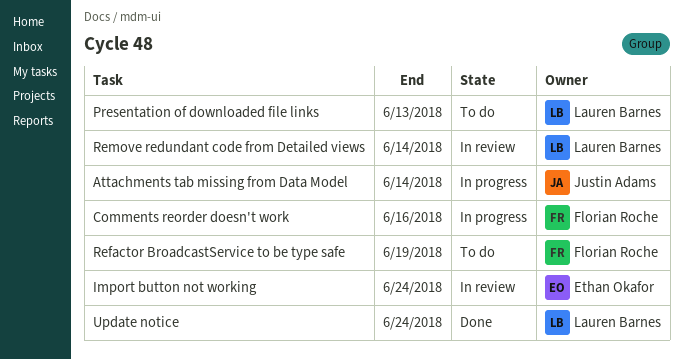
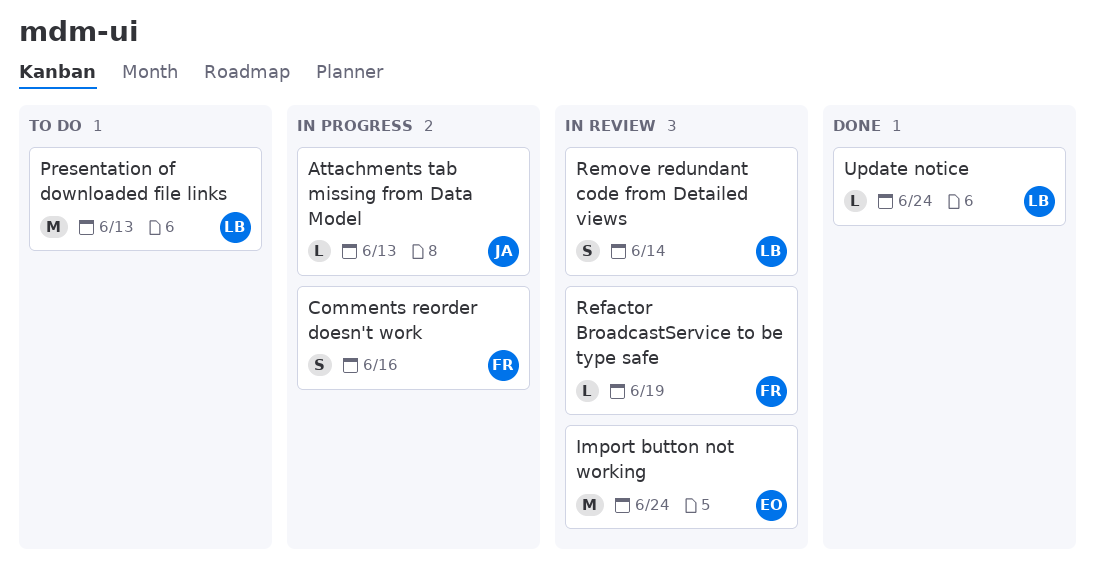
Attachments tab missing from Data Model, due: Jun 14 -> Jun 13
Refactor BroadcastService to be type safe, status: To do -> In review

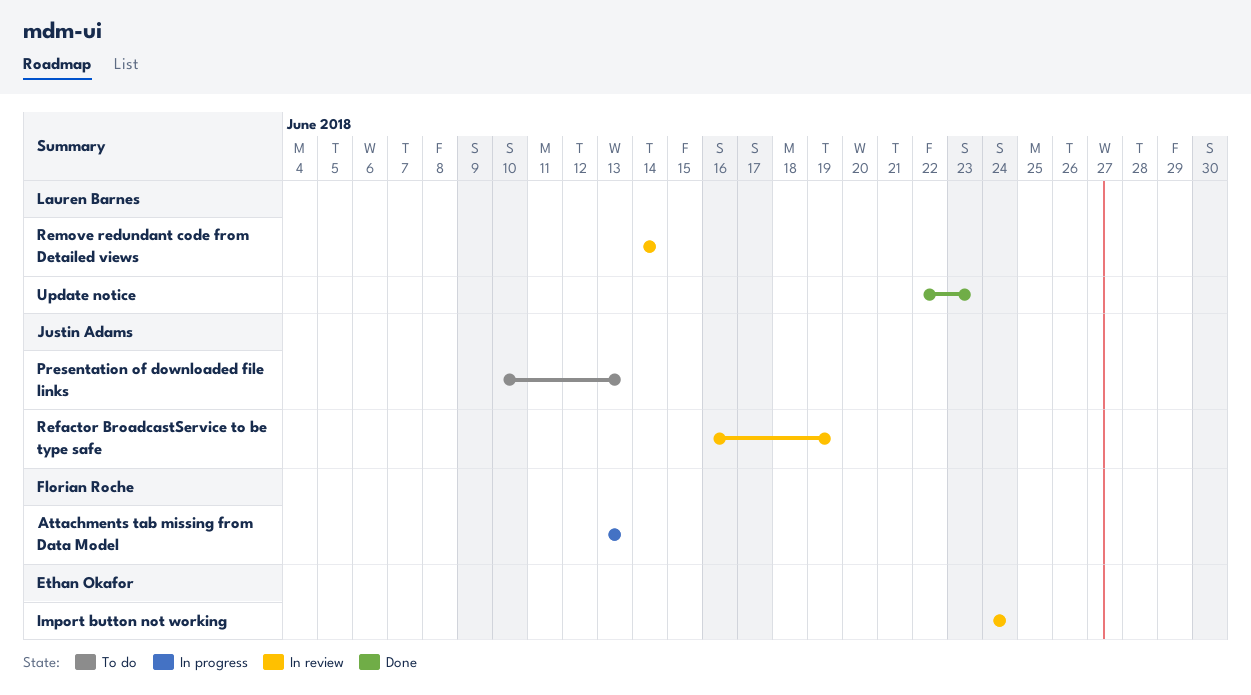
Attachments tab missing from Data Model, owner: Justin Adams -> Florian Roche
Comments reorder doesn't work: present -> none
Presentation of downloaded file links, owner: Lauren Barnes -> Justin Adams
Refactor BroadcastService to be type safe, owner: Florian Roche -> Justin Adams
Update notice, due: Jun 24 -> Jun 23

